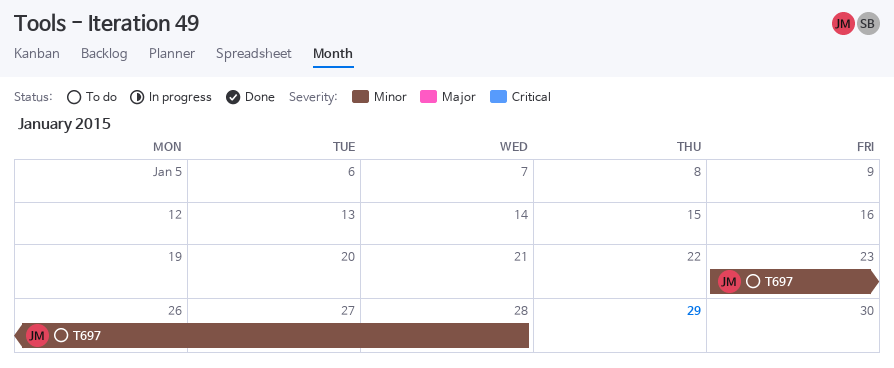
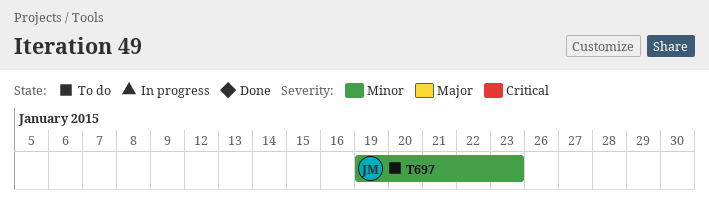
T697, start: Jan 23 -> Jan 19
T697, due: Jan 28 -> Jan 23

